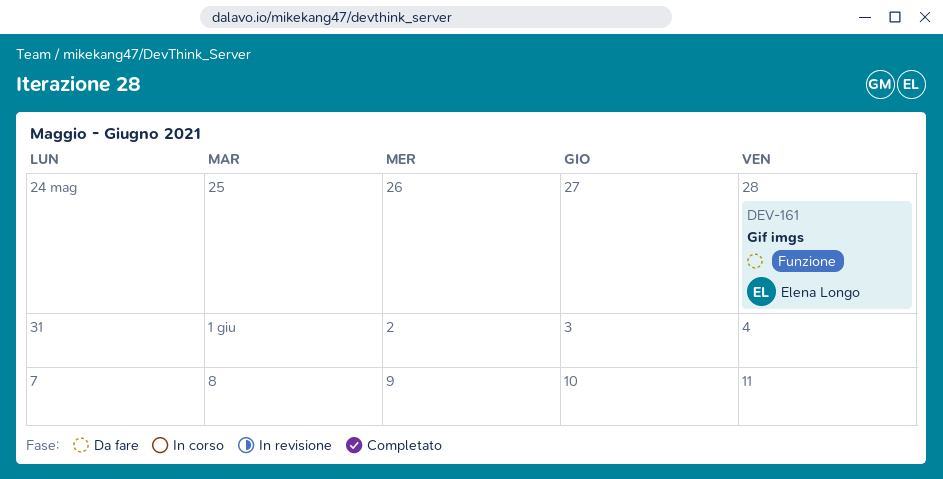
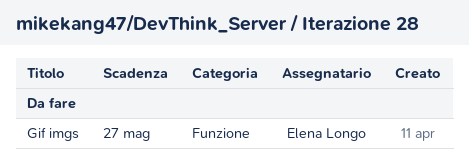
Gif imgs, due: May 28 -> May 27

